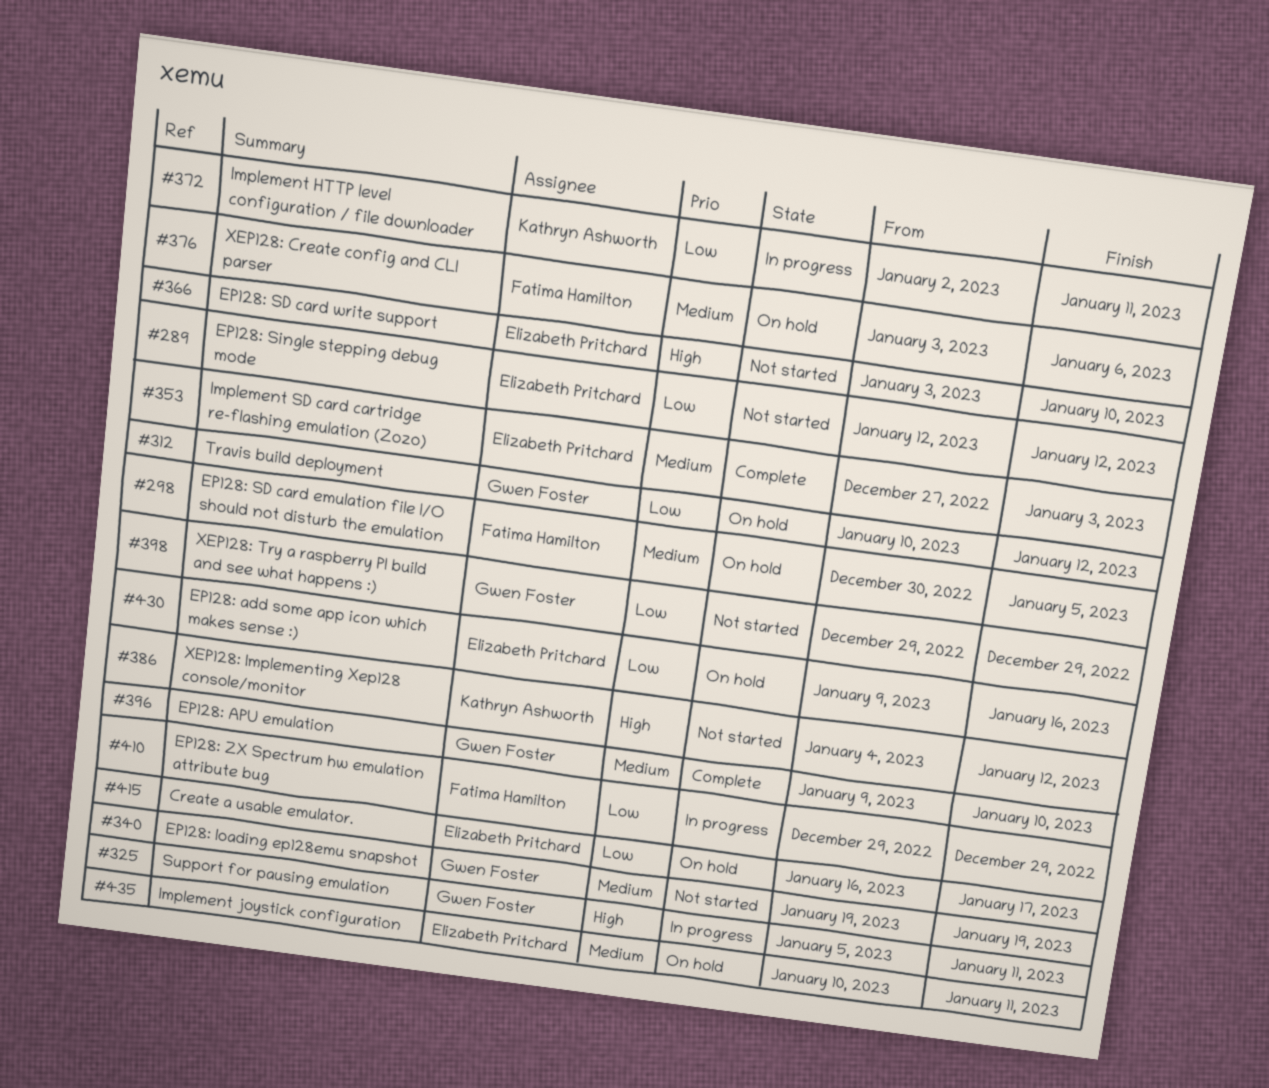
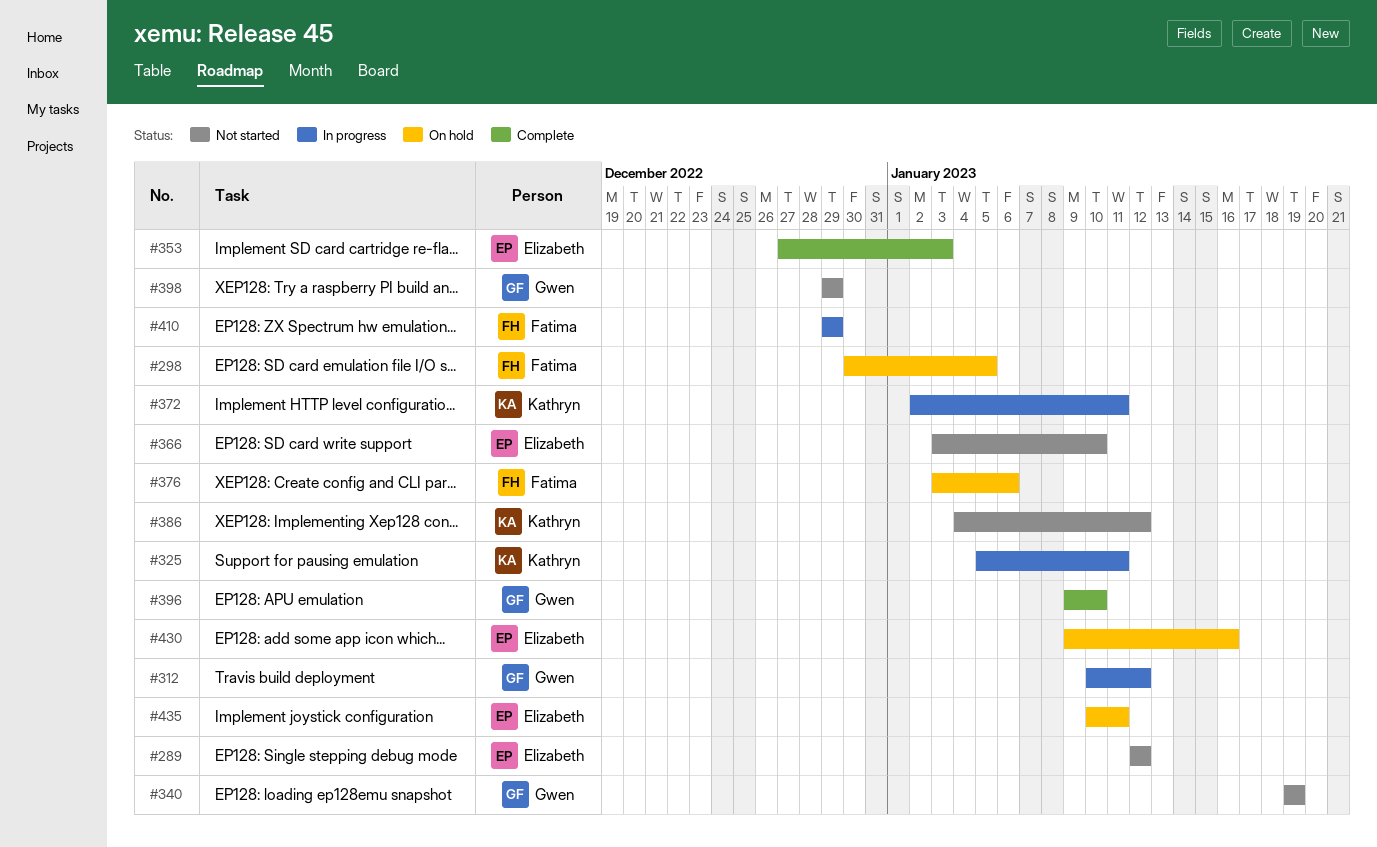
#312, status: On hold -> In progress
#325, owner: Gwen Foster -> Kathryn Ashworth
#415: present -> none

